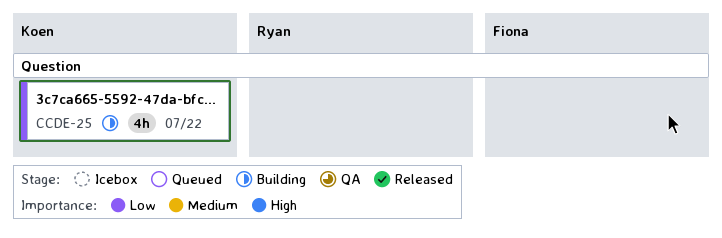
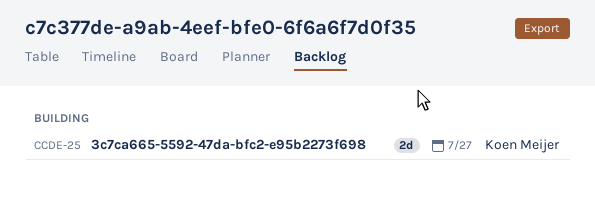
CCDE-25, estimate: 4h -> 2d
CCDE-25, due: Jul 22 -> Jul 27

